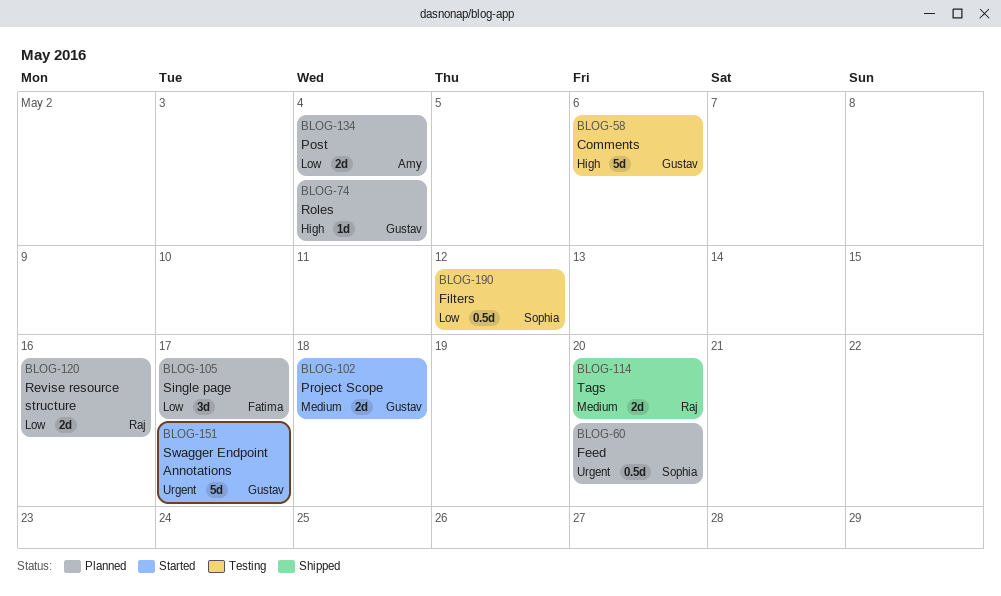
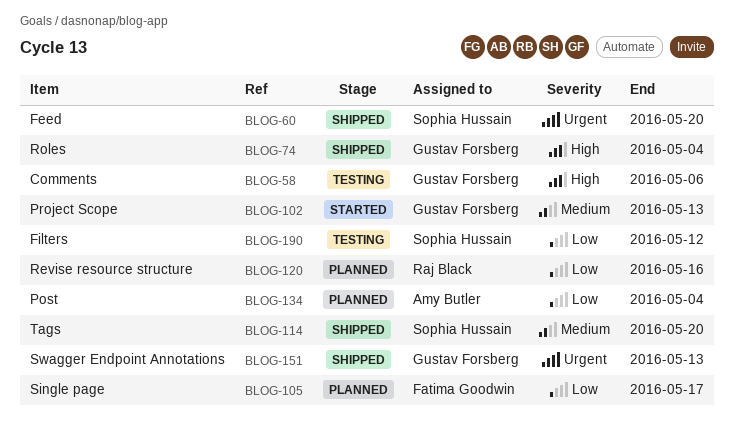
BLOG-60, status: Planned -> Shipped
BLOG-74, status: Planned -> Shipped
BLOG-102, due: May 18 -> May 13
BLOG-114, owner: Raj Black -> Sophia Hussain
BLOG-151, status: Started -> Shipped
BLOG-151, due: May 17 -> May 13

